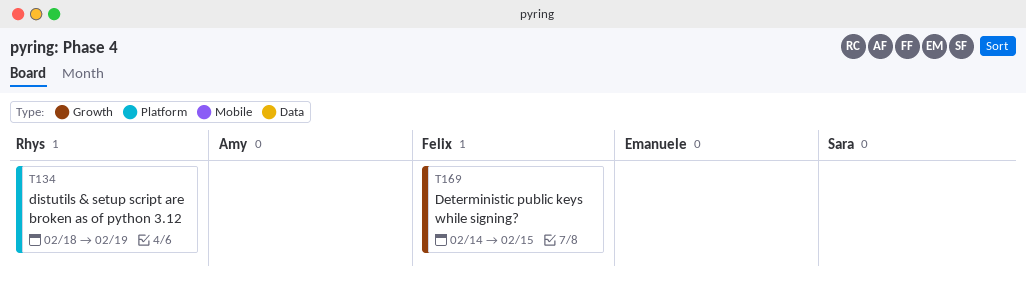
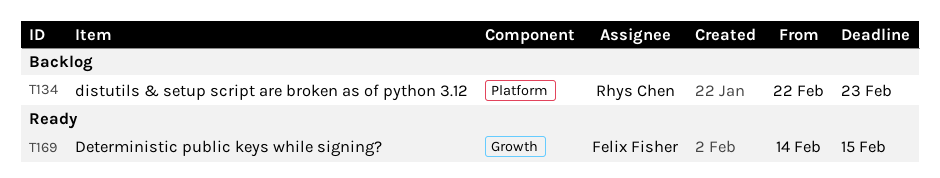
T134, start: Feb 18 -> Feb 22
T134, due: Feb 19 -> Feb 23

